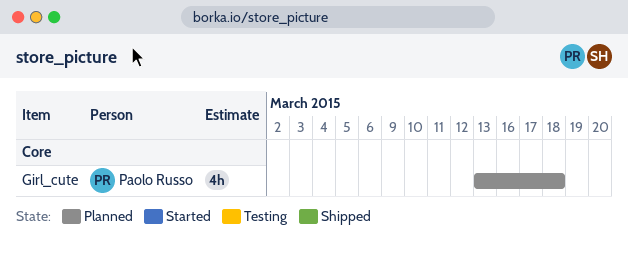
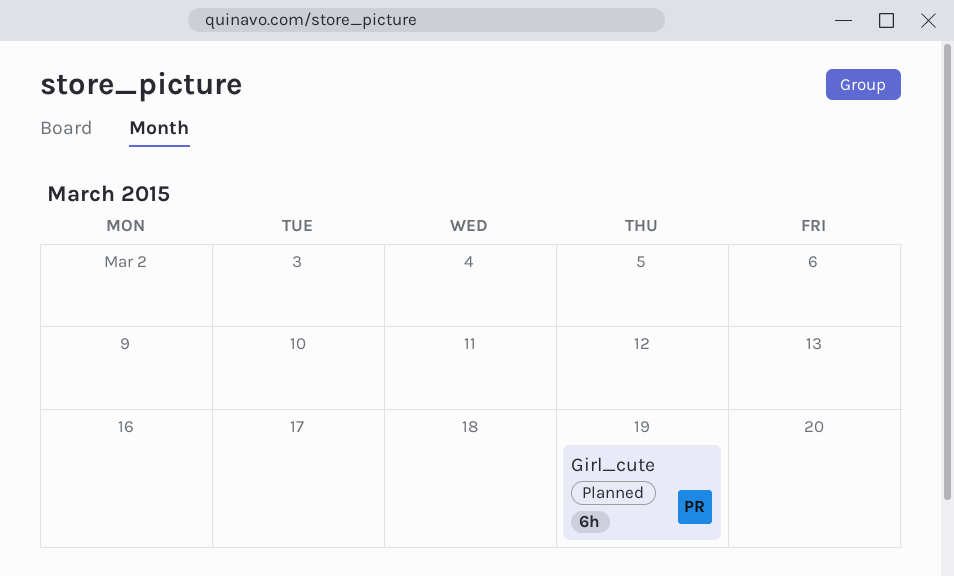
Girl_cute, estimate: 4h -> 6h
Girl_cute, due: Mar 18 -> Mar 19

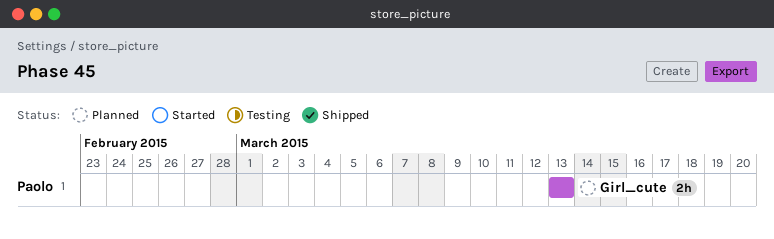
Girl_cute, estimate: 6h -> 2h
Girl_cute, due: Mar 19 -> Mar 13

